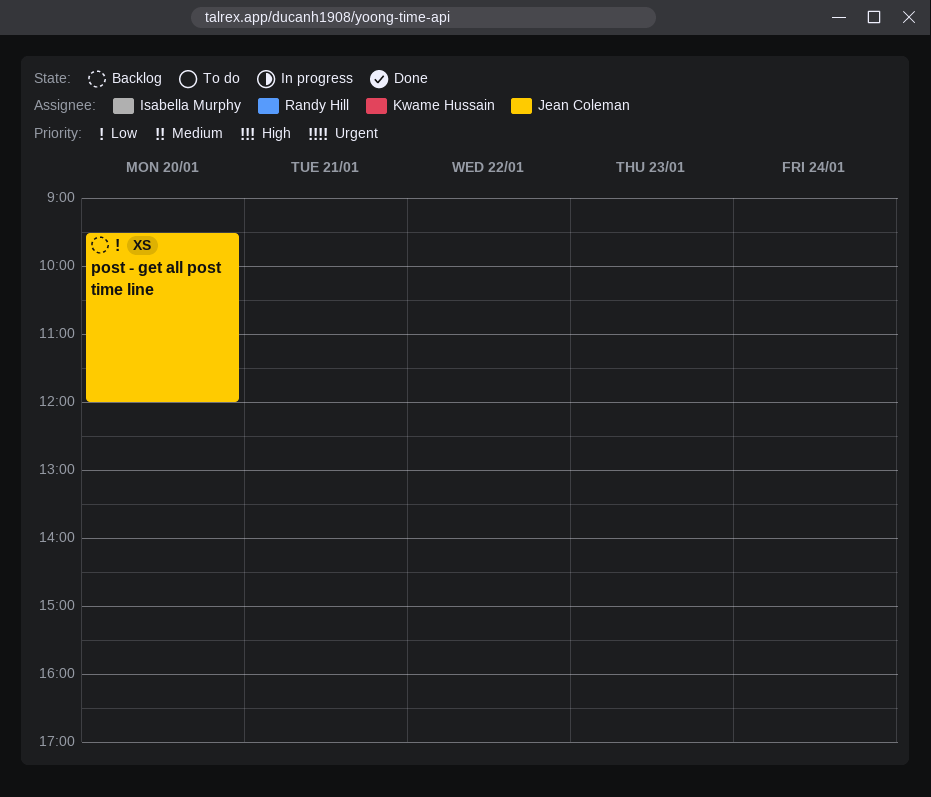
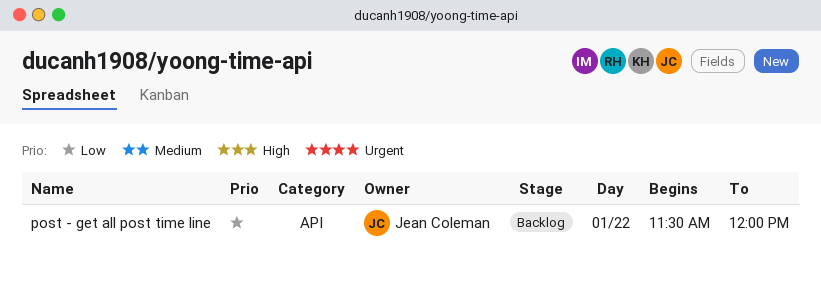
post - get all post time line, day: Jan 20 -> Jan 22
post - get all post time line, begins: 09:30 -> 11:30

